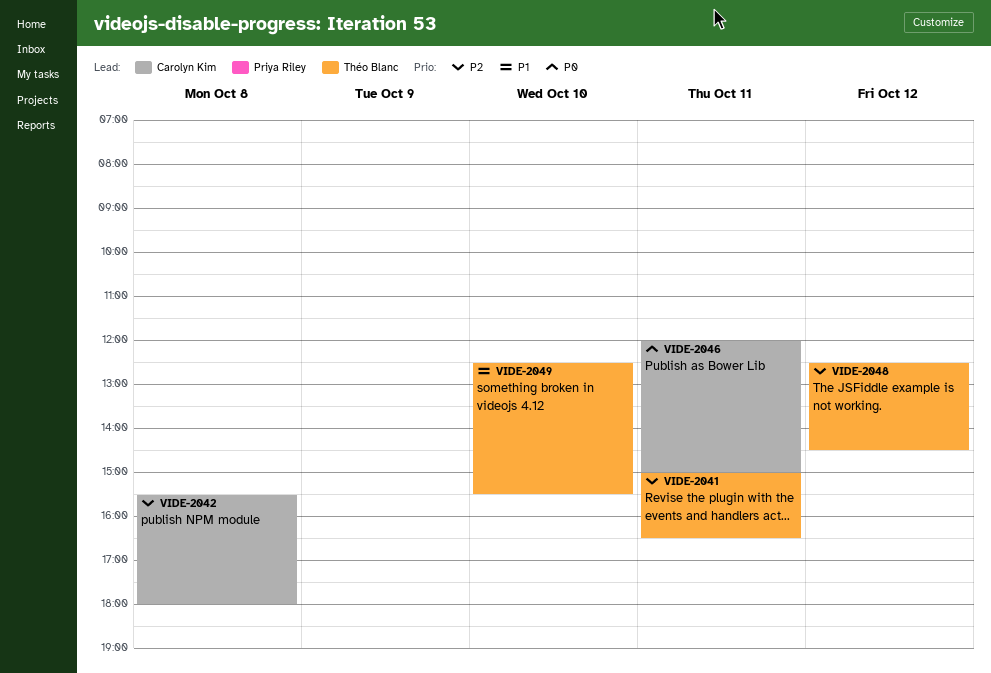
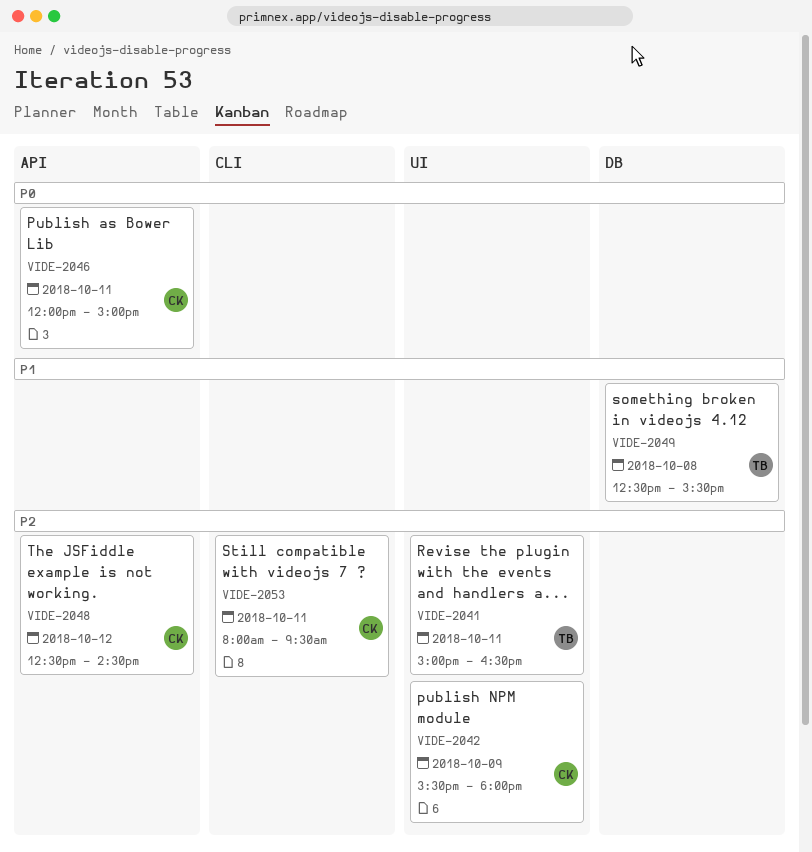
VIDE-2042, day: Oct 8 -> Oct 9
VIDE-2048, owner: Théo Blanc -> Carolyn Kim
VIDE-2049, day: Oct 10 -> Oct 8
VIDE-2053: none -> present

